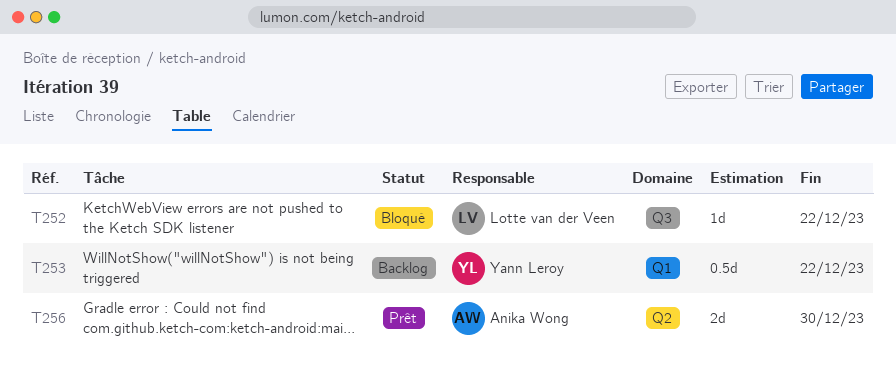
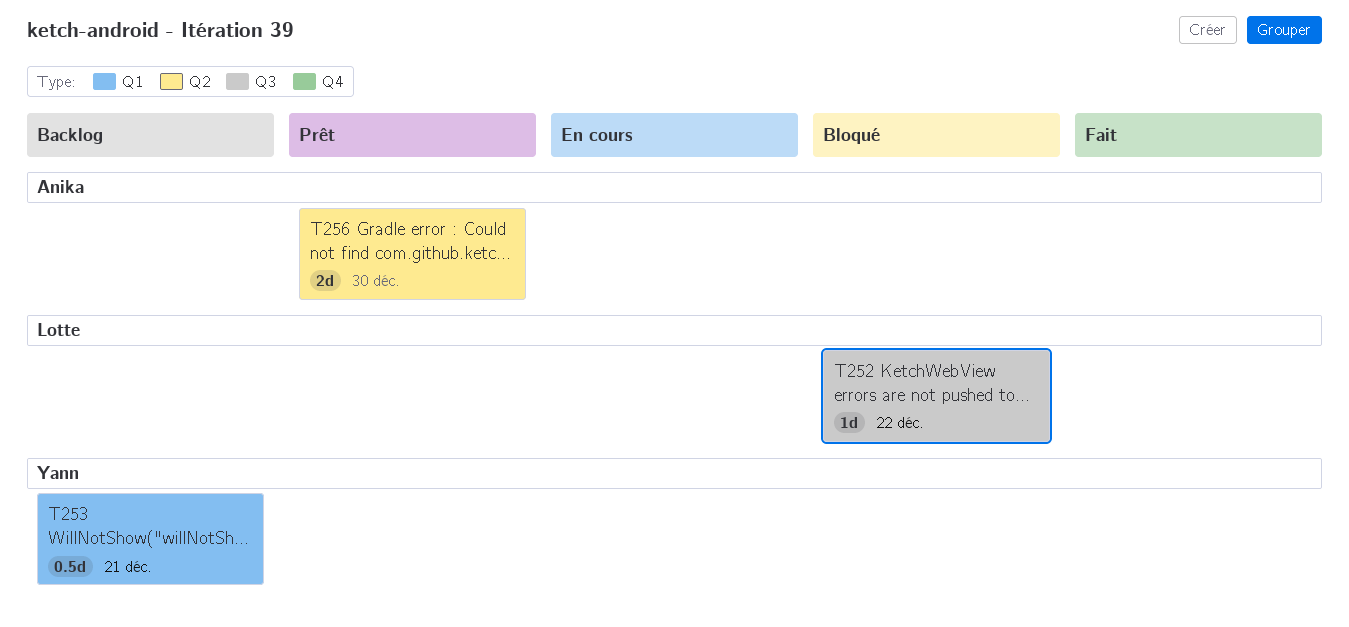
T253, due: Dec 22 -> Dec 21

